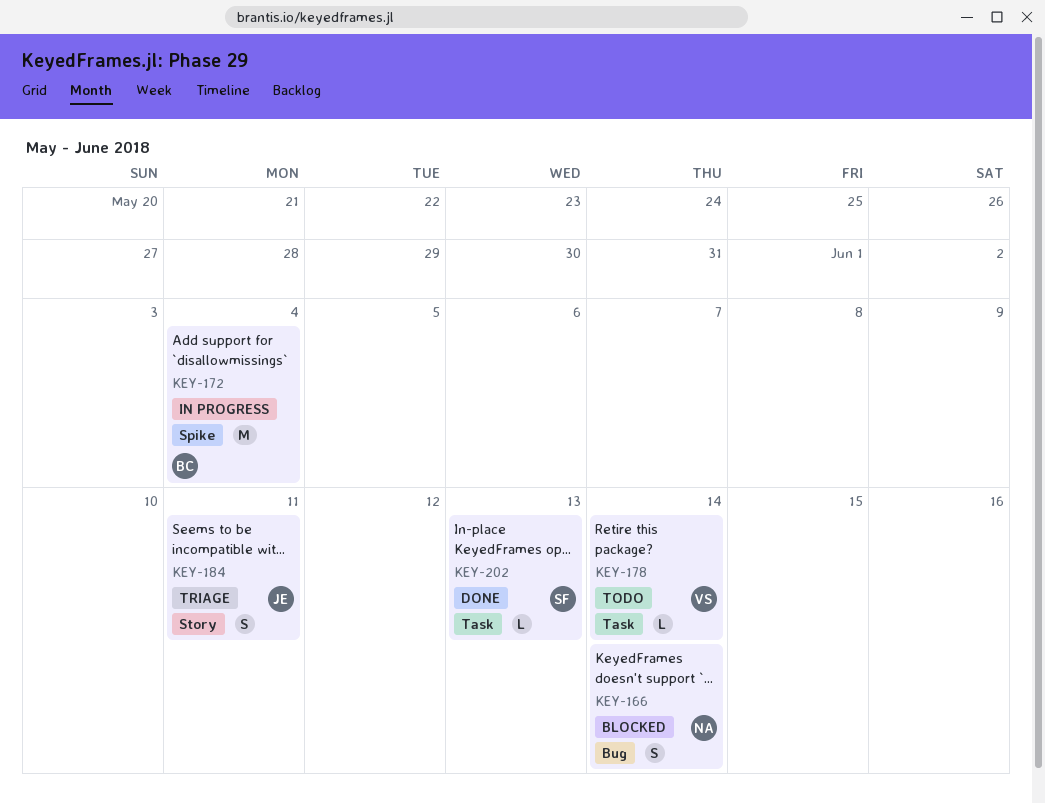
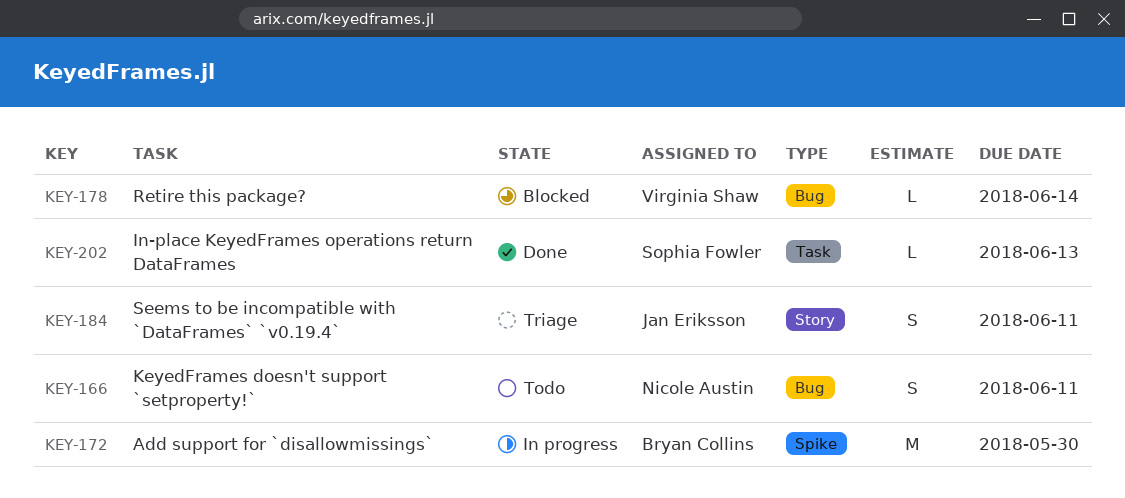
KEY-166, status: Blocked -> Todo
KEY-166, due: Jun 14 -> Jun 11
KEY-172, due: Jun 4 -> May 30
KEY-178, status: Todo -> Blocked
KEY-178, label: Task -> Bug

